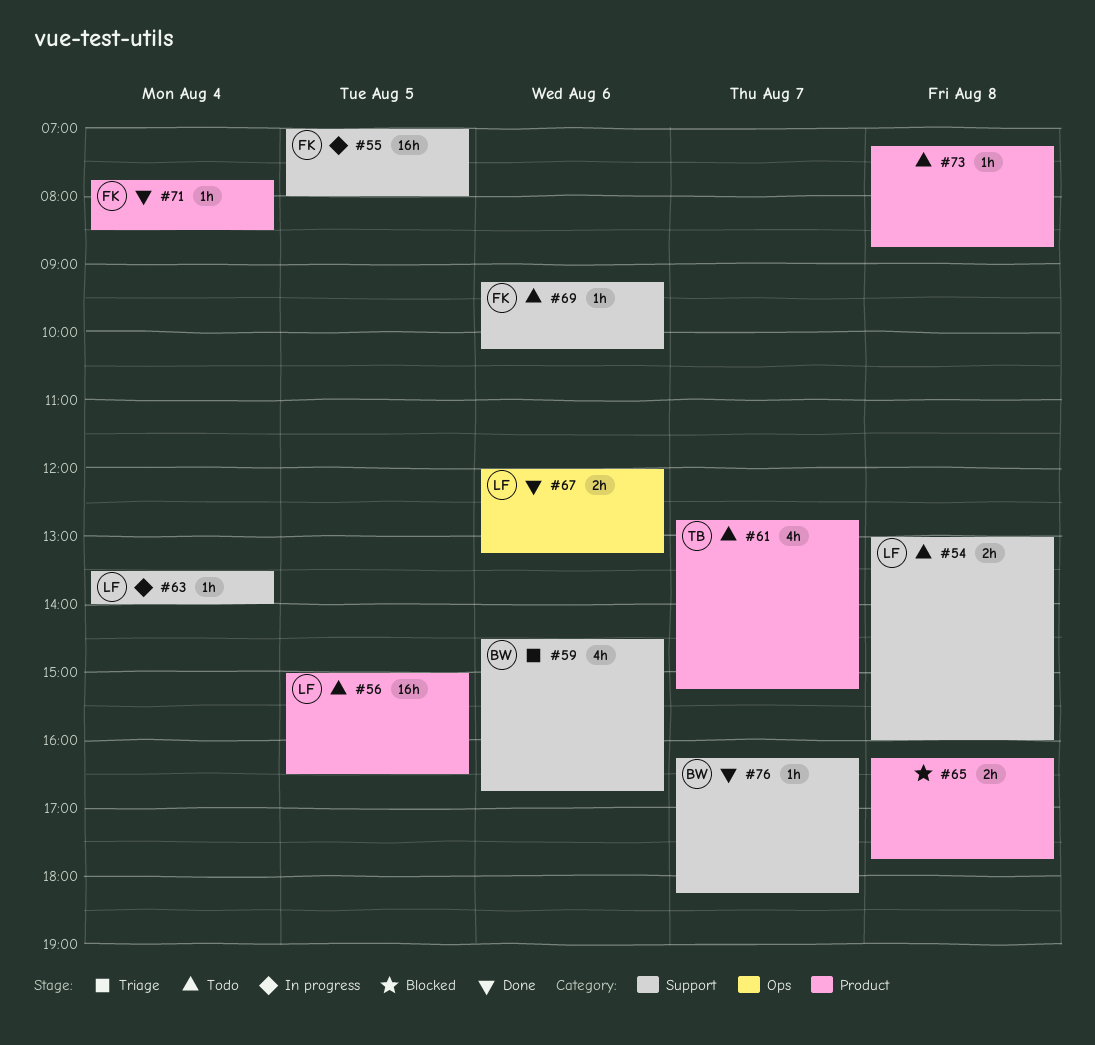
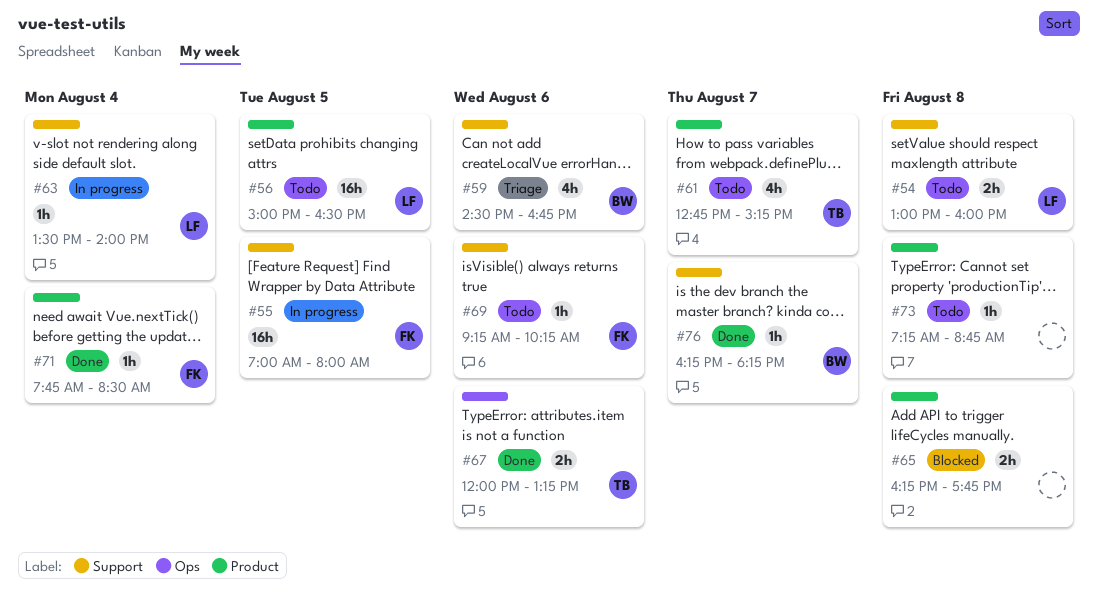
#67, owner: LF -> TB

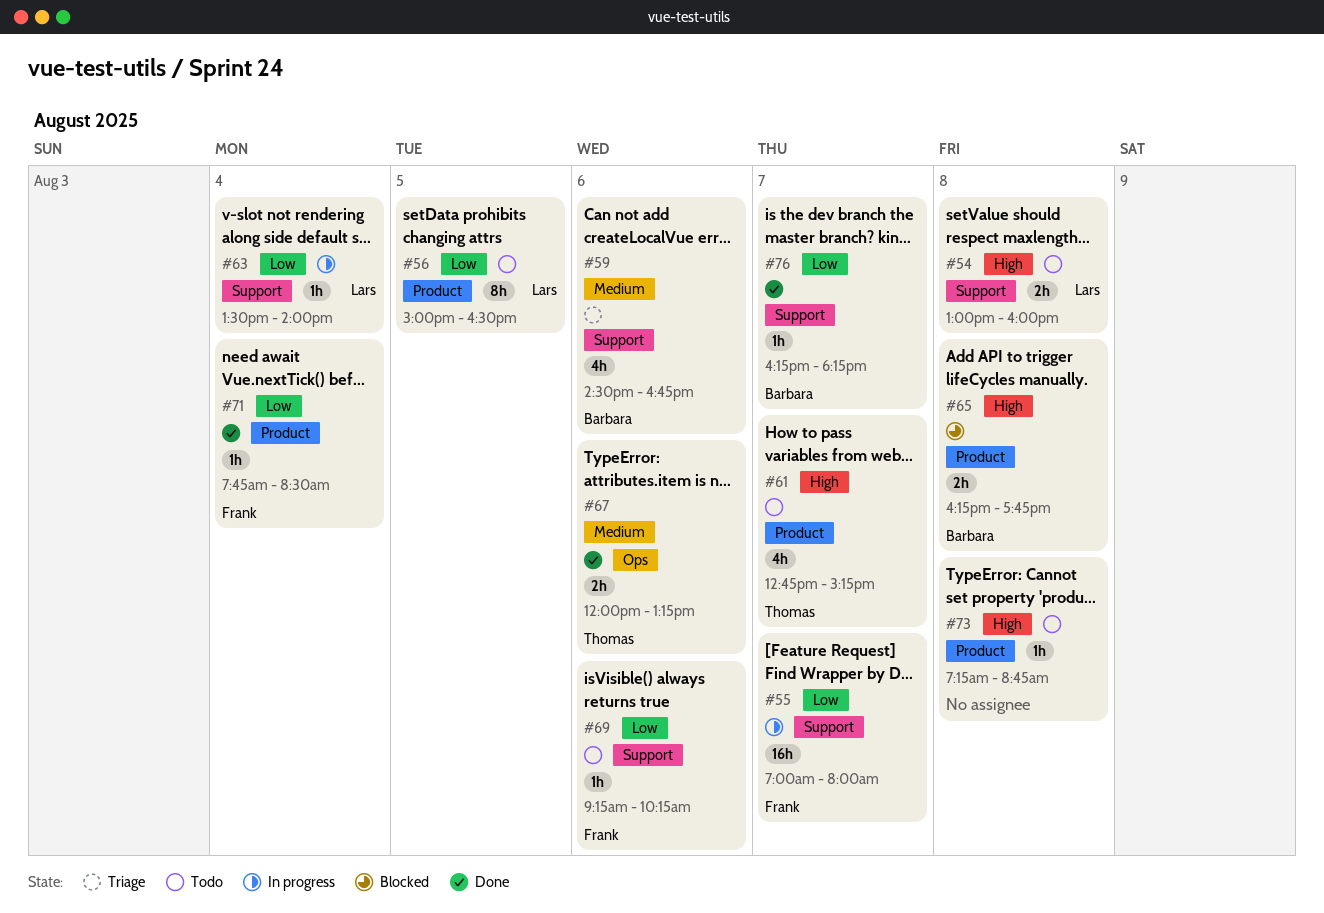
#55, day: Aug 5 -> Aug 7
#56, estimate: 16h -> 8h
#65, owner: none -> Barbara

